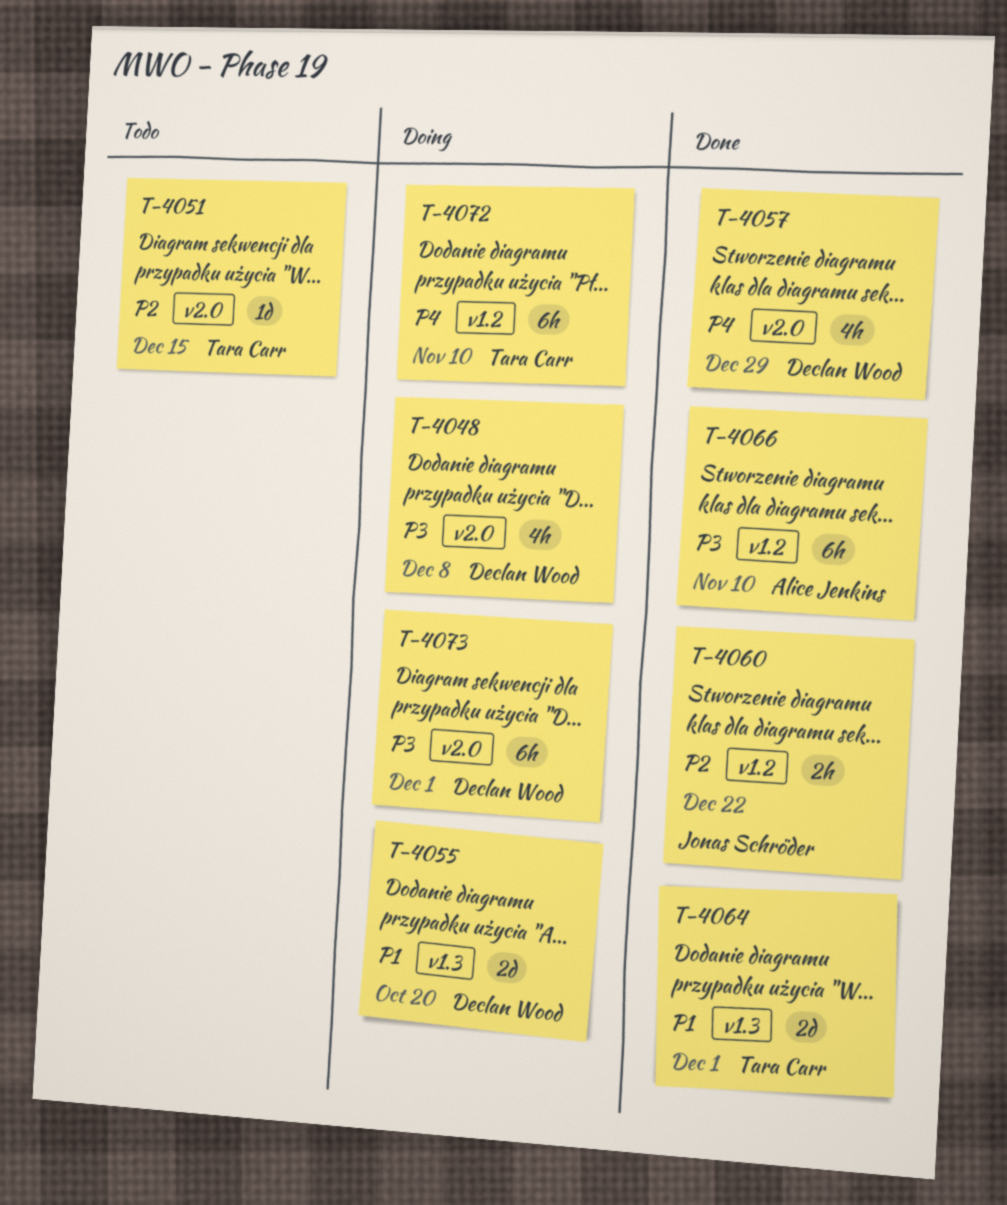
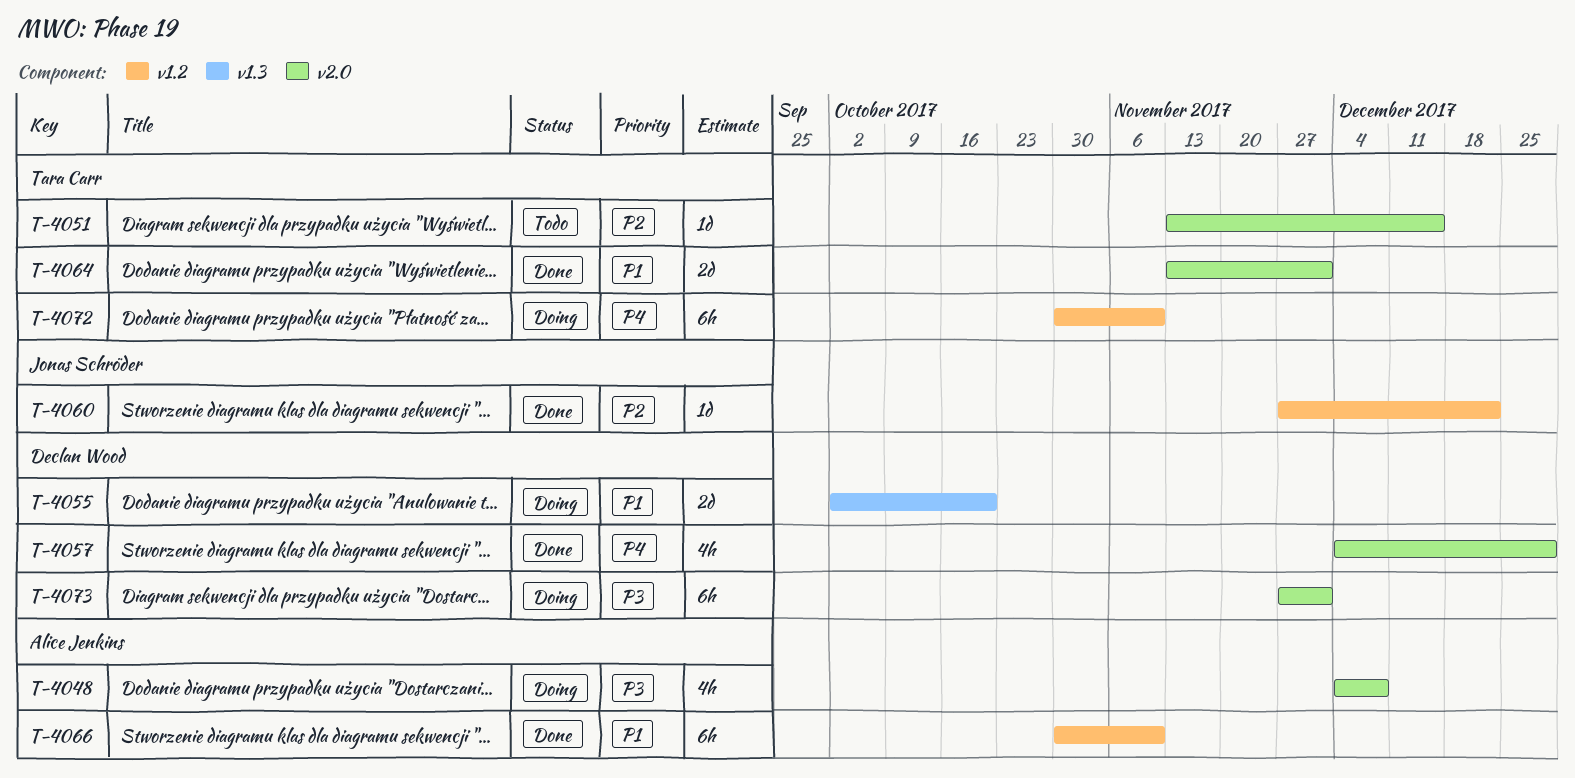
T-4048, owner: Declan Wood -> Alice Jenkins
T-4060, estimate: 2h -> 1d
T-4064, label: v1.3 -> v2.0
T-4066, priority: P3 -> P1

